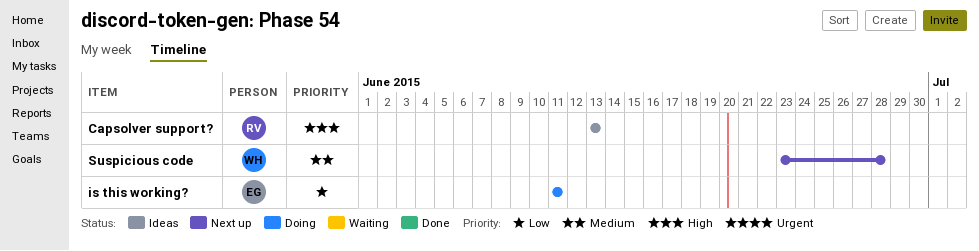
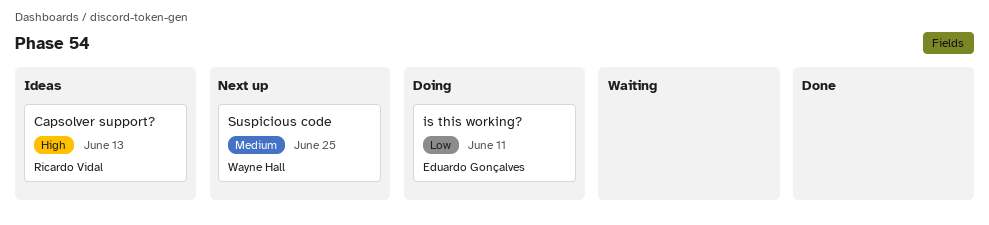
Suspicious code, due: Jun 28 -> Jun 25

